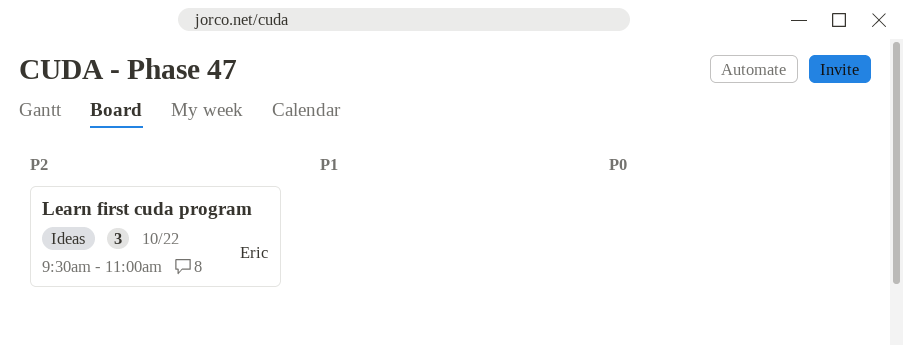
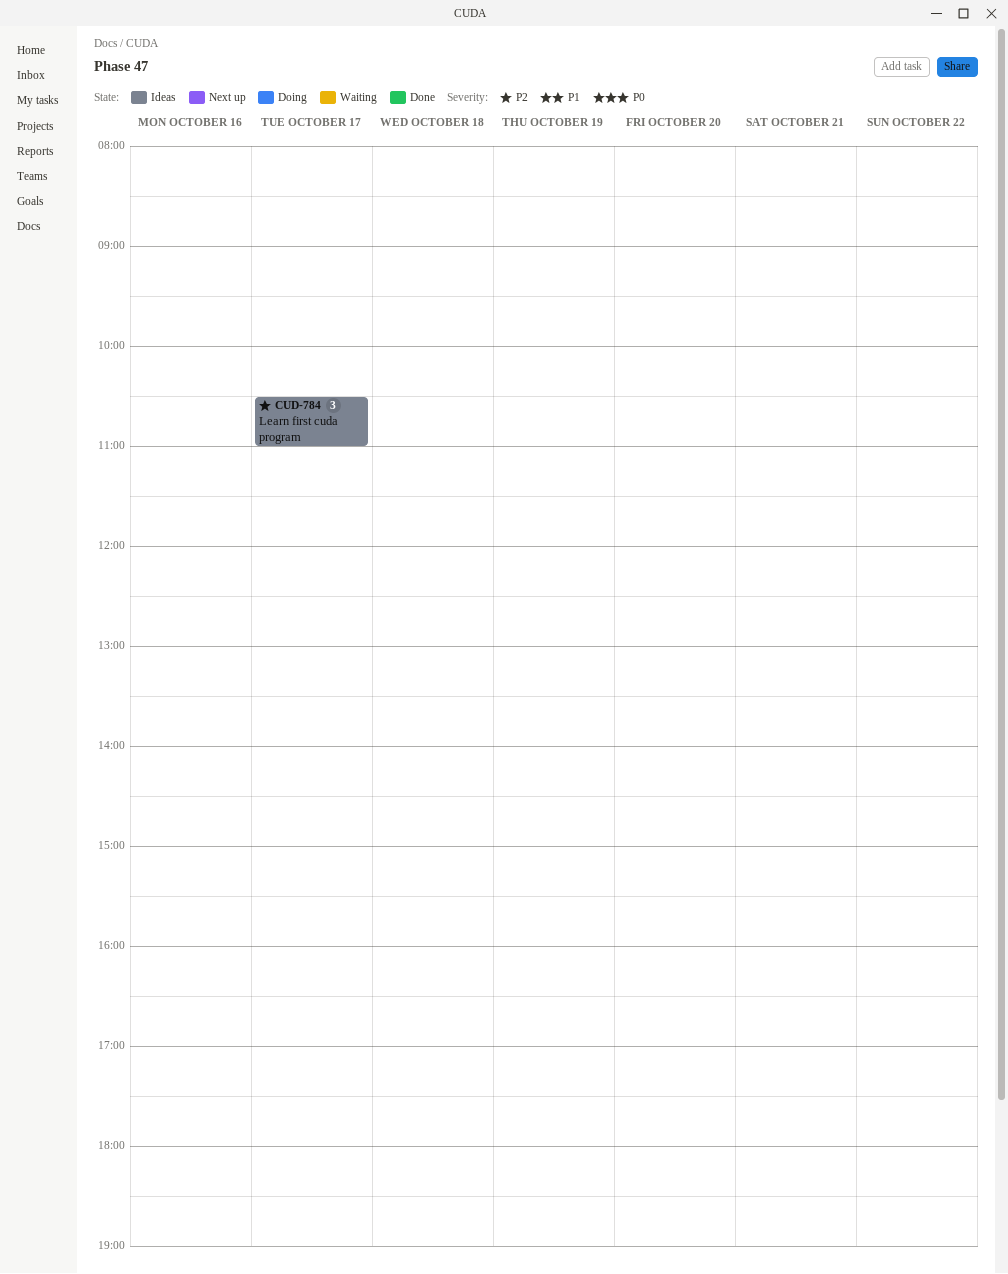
Learn first cuda program, day: Oct 22 -> Oct 17
Learn first cuda program, begins: 09:30 -> 10:30

